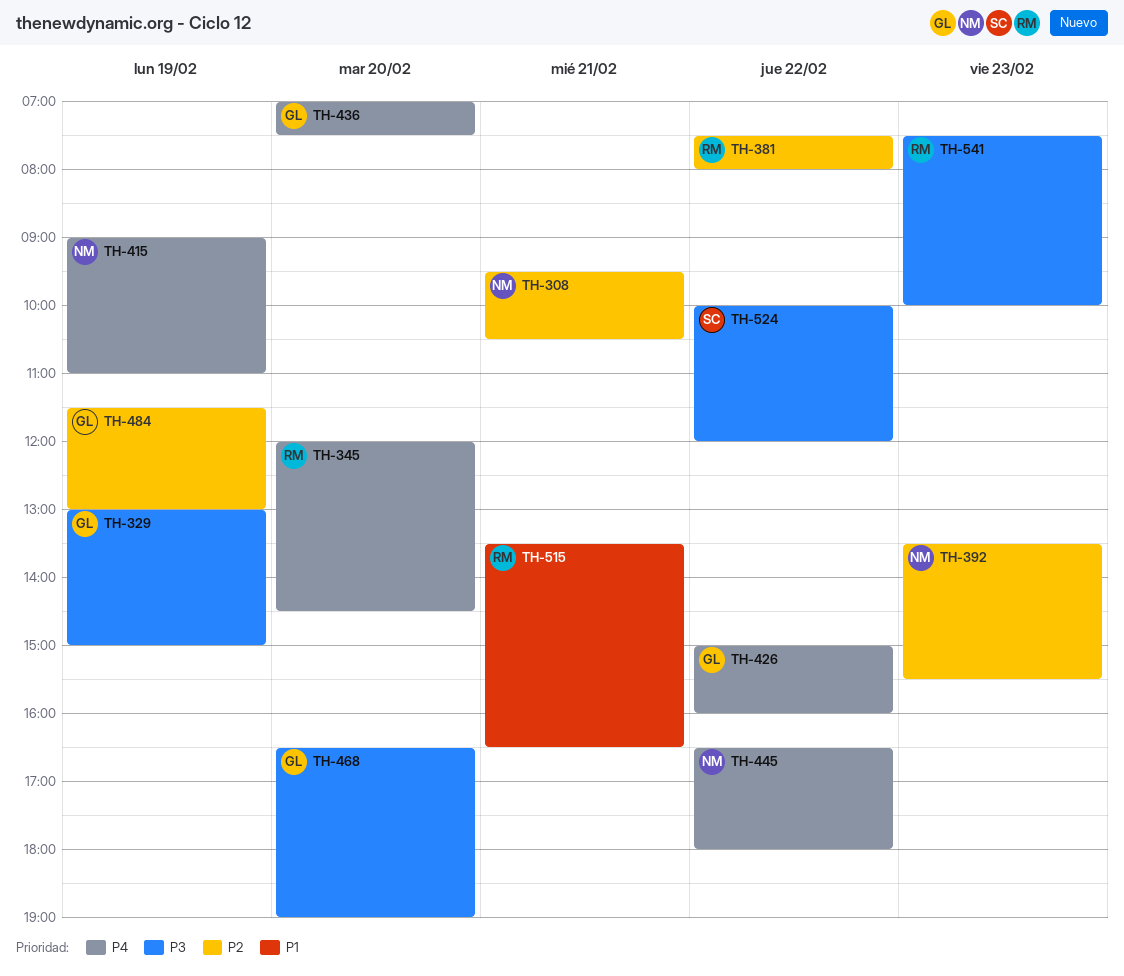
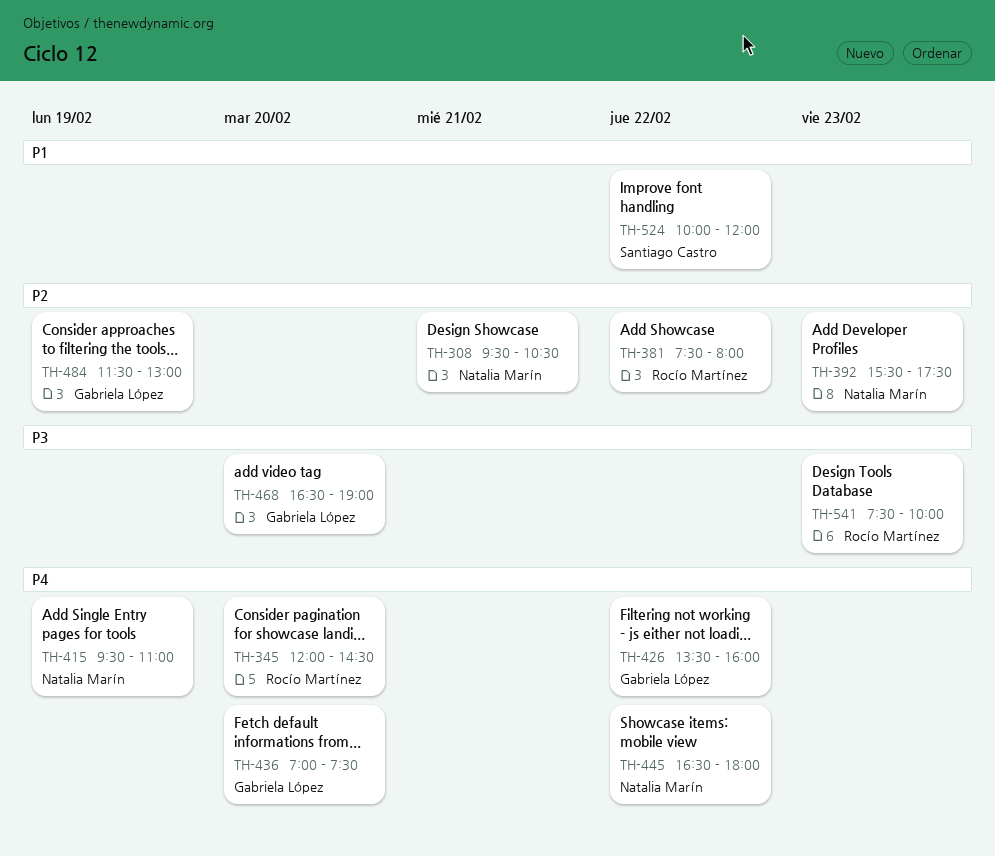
TH-329: present -> none
TH-392, begins: 13:30 -> 15:30
TH-392, ends: 15:30 -> 17:30
TH-415, begins: 09:00 -> 09:30
TH-426, begins: 15:00 -> 13:30
TH-515: present -> none
TH-524, priority: P3 -> P1

